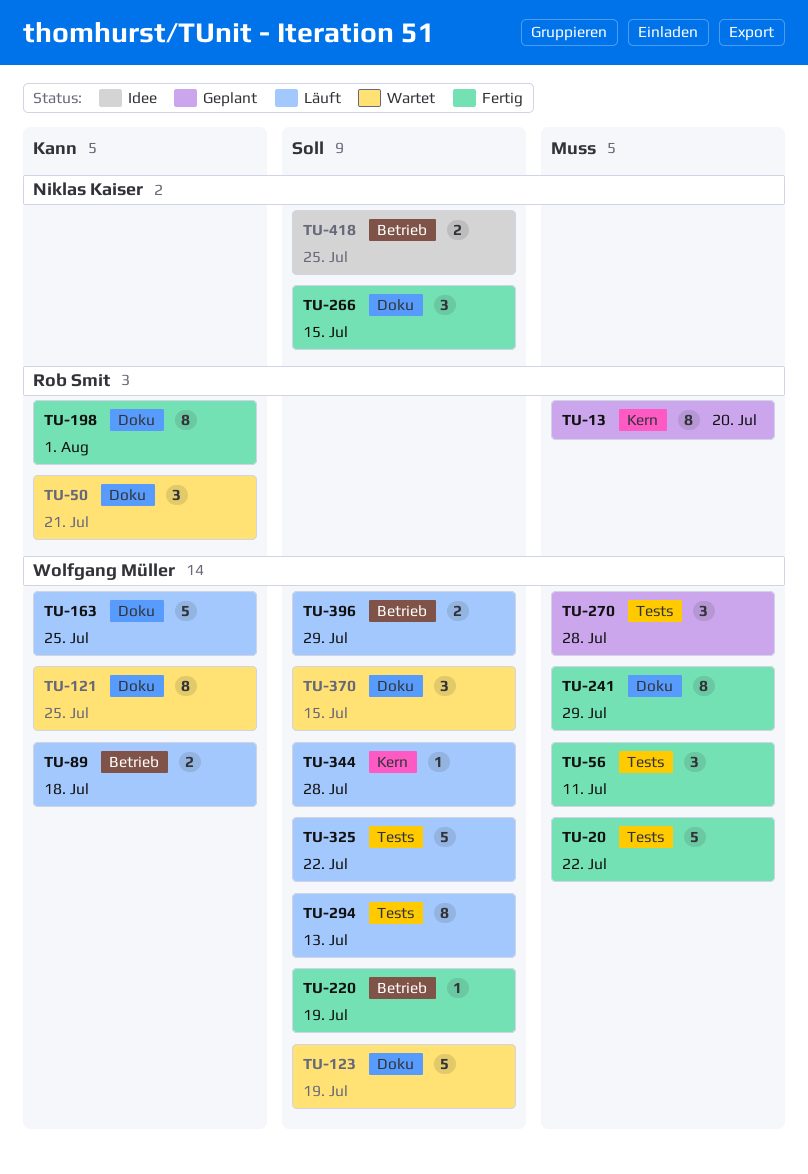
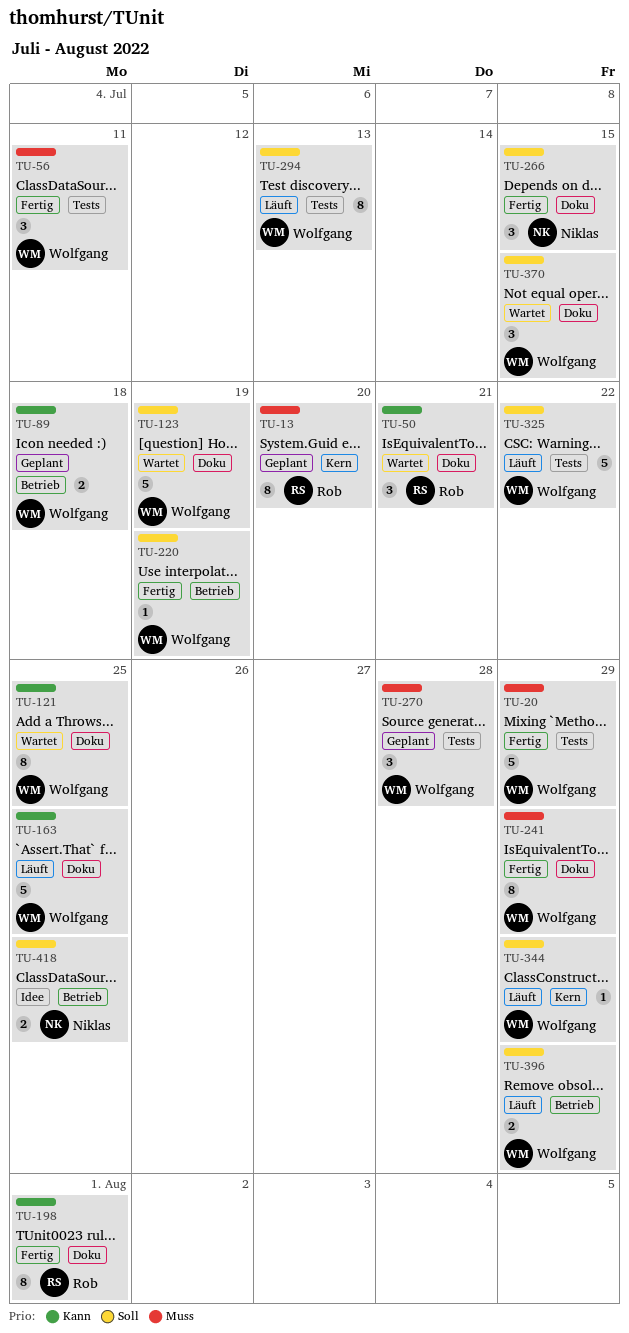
TU-20, due: Jul 22 -> Jul 29
TU-89, status: Läuft -> Geplant
TU-344, due: Jul 28 -> Jul 29

